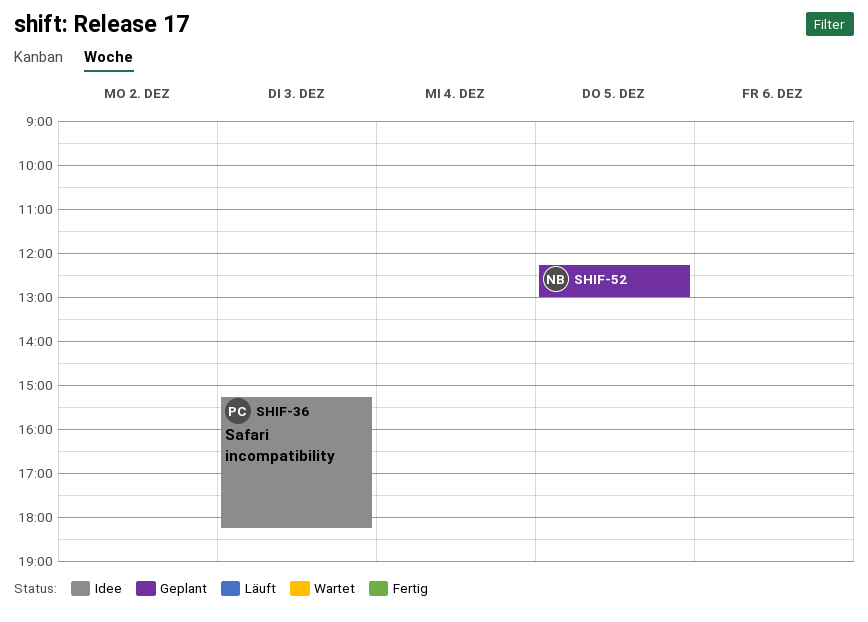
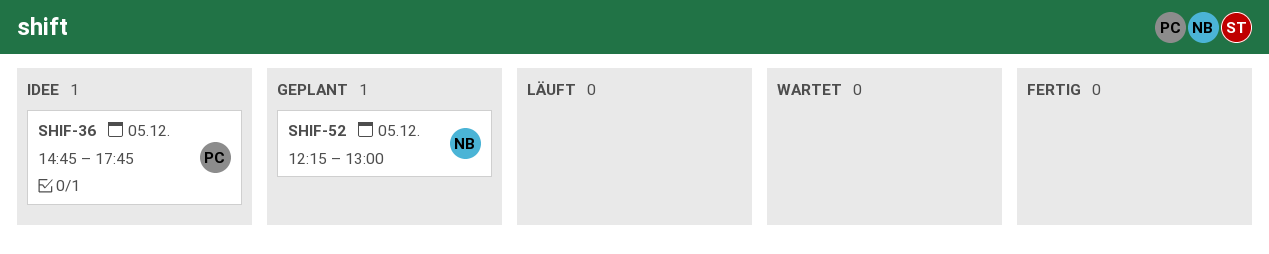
SHIF-36, day: Dec 3 -> Dec 5
SHIF-36, begins: 15:15 -> 14:45
SHIF-36, ends: 18:15 -> 17:45

